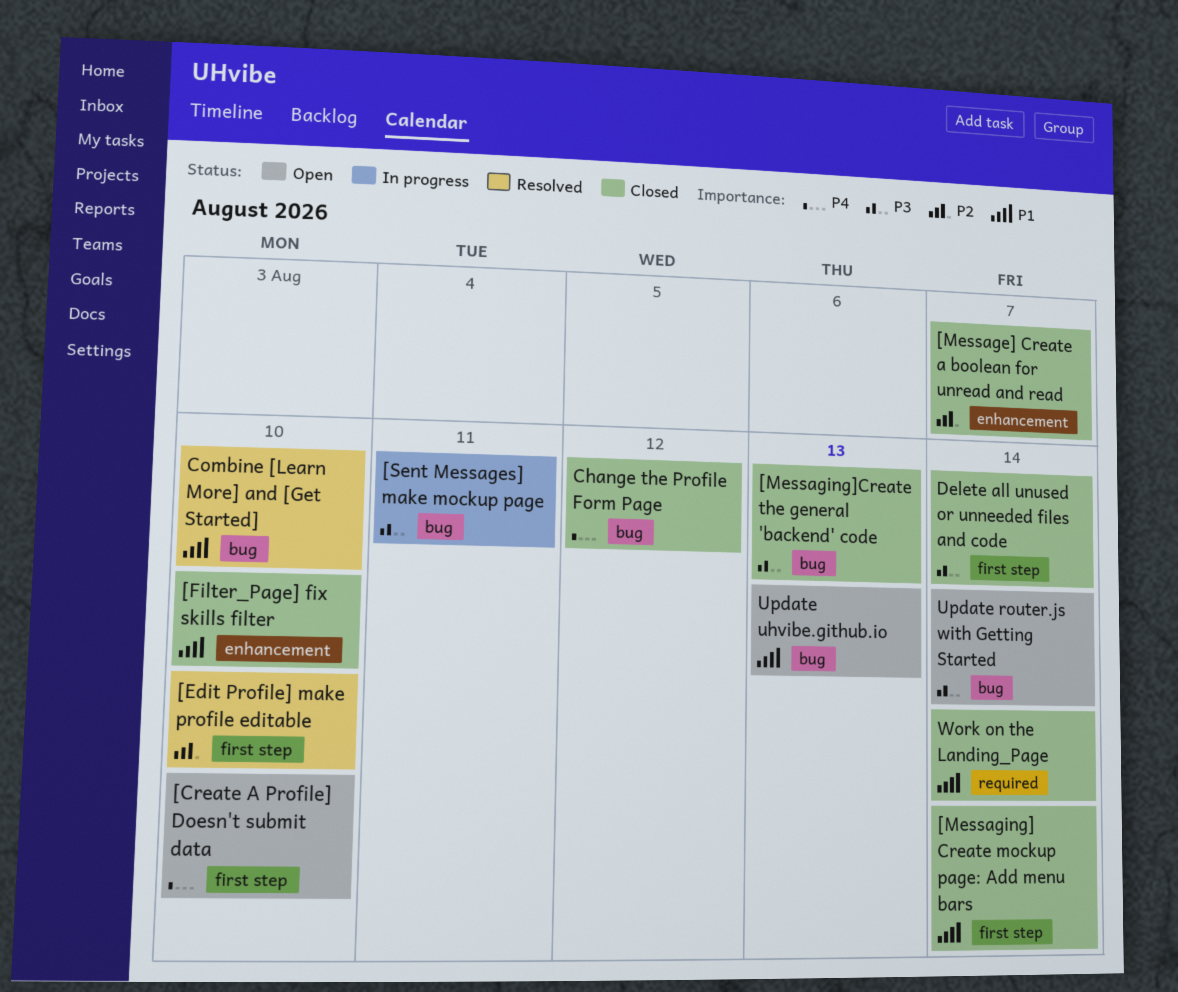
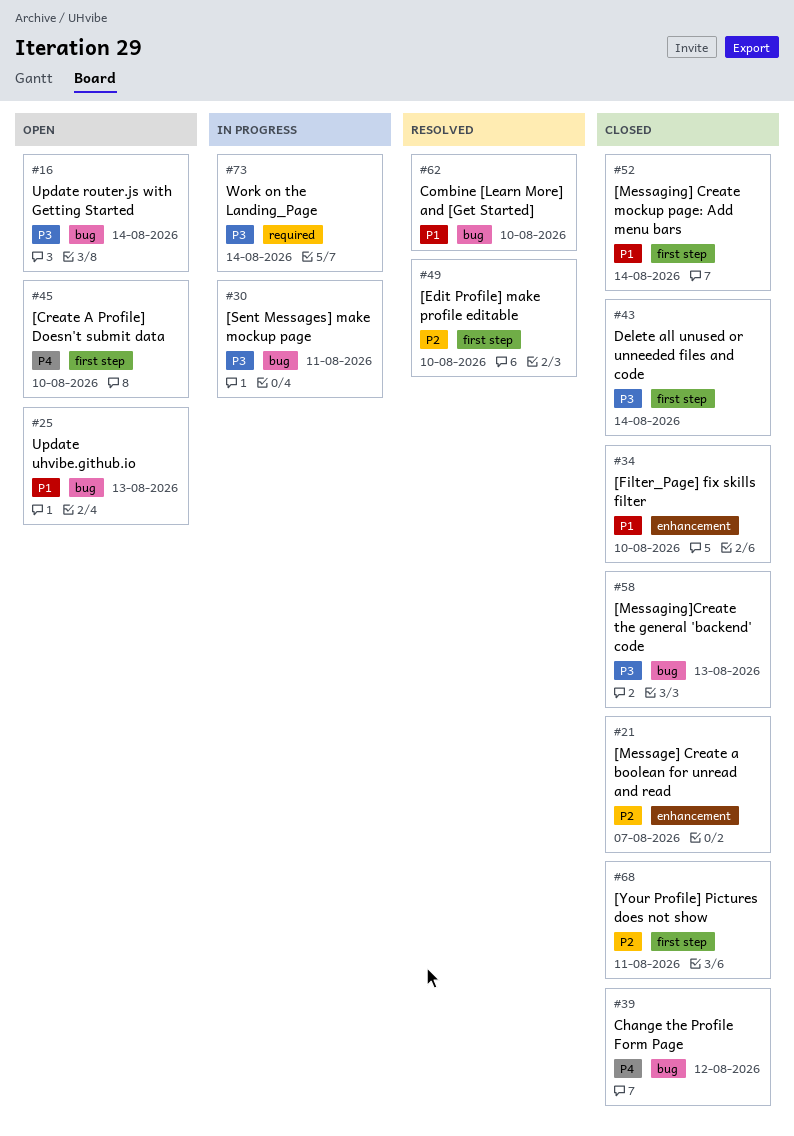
[Your Profile] Pictures does not show: none -> present
Work on the Landing_Page, status: Closed -> In progress
Work on the Landing_Page, priority: P1 -> P3

